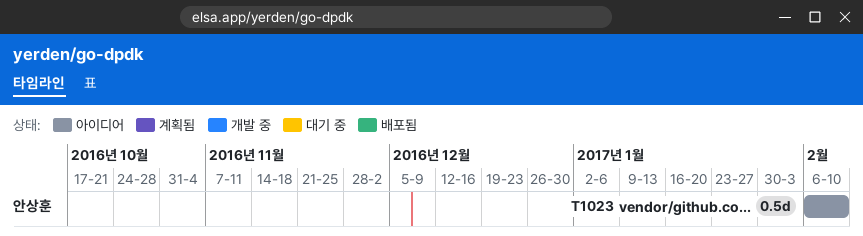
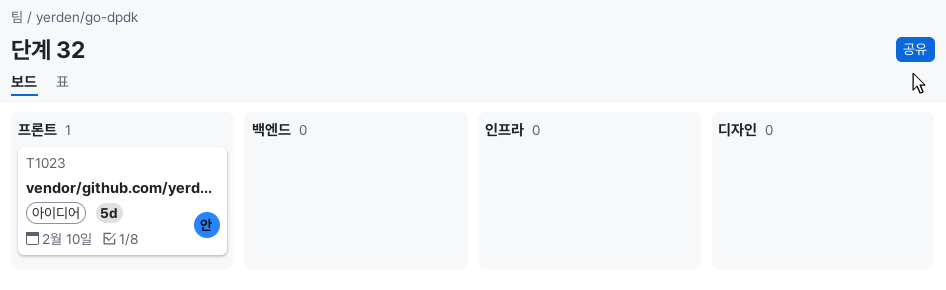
T1023, estimate: 0.5d -> 5d

